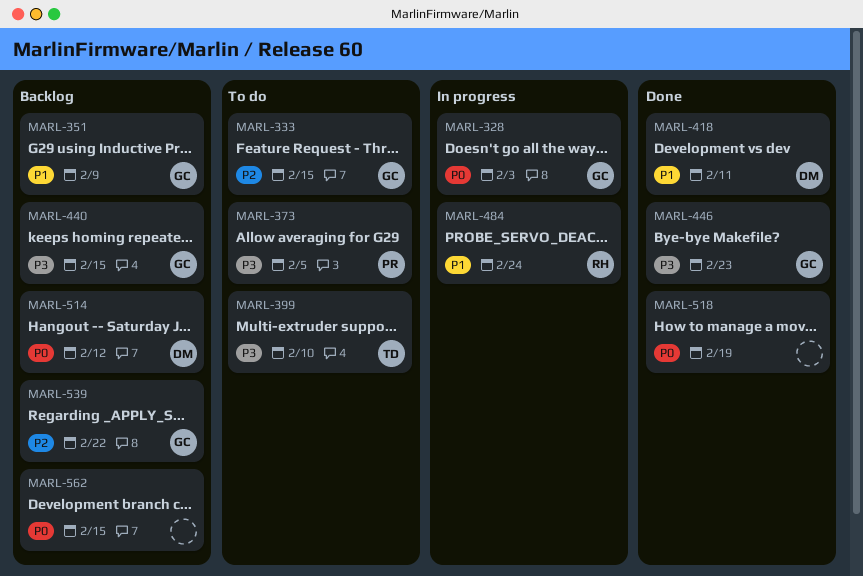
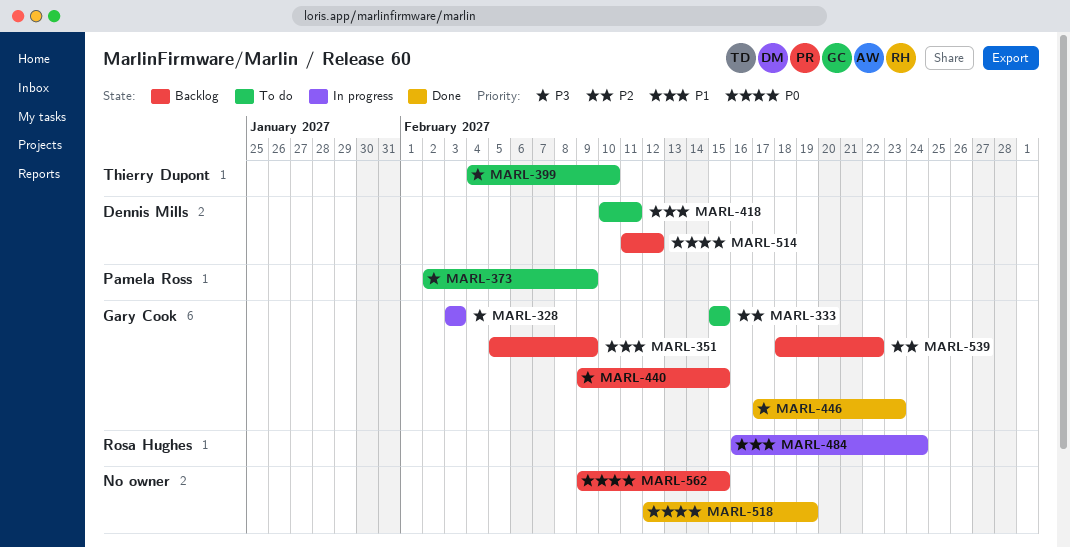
MARL-328, priority: P0 -> P3
MARL-373, due: Feb 5 -> Feb 9
MARL-418, status: Done -> To do

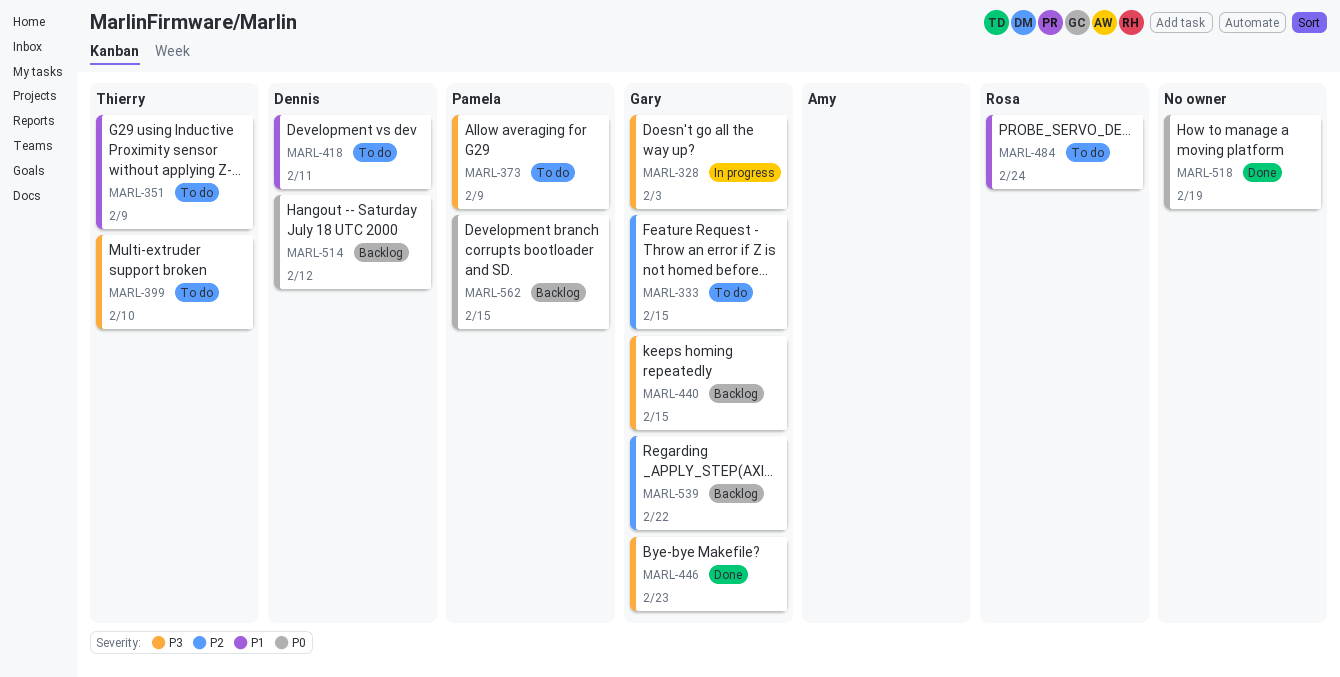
MARL-351, status: Backlog -> To do
MARL-351, owner: Gary Cook -> Thierry Dupont
MARL-484, status: In progress -> To do
MARL-562, owner: none -> Pamela Ross

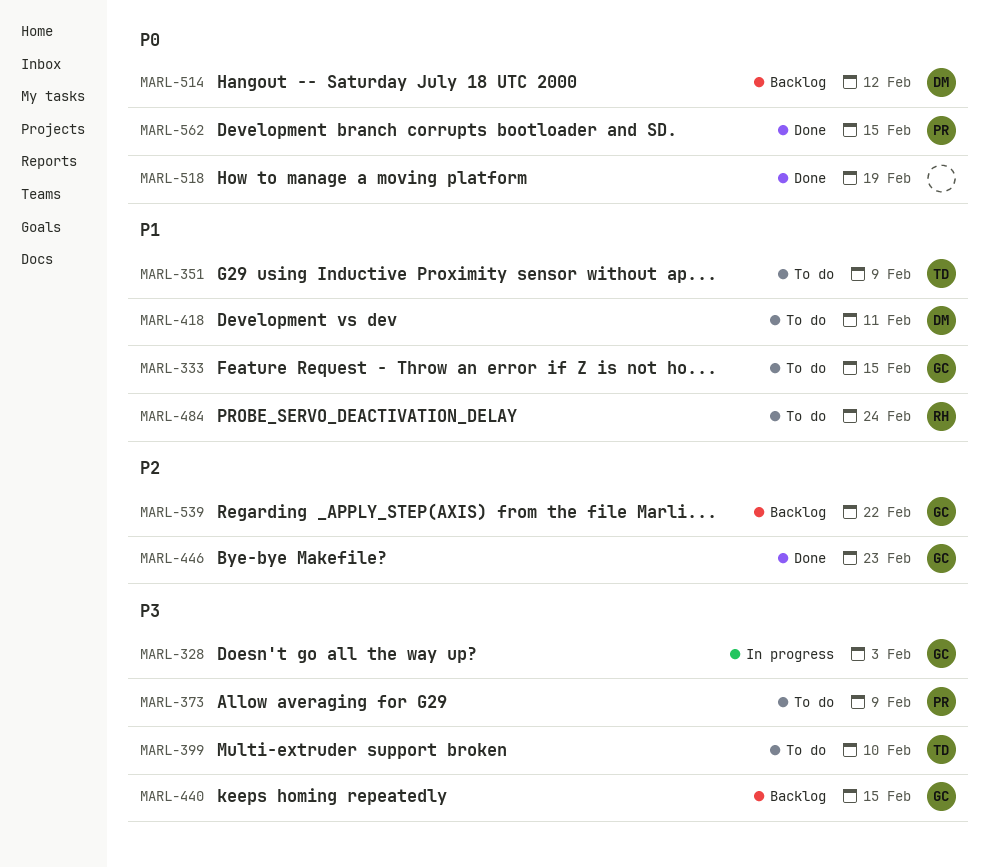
MARL-333, priority: P2 -> P1
MARL-446, priority: P3 -> P2
MARL-562, status: Backlog -> Done

